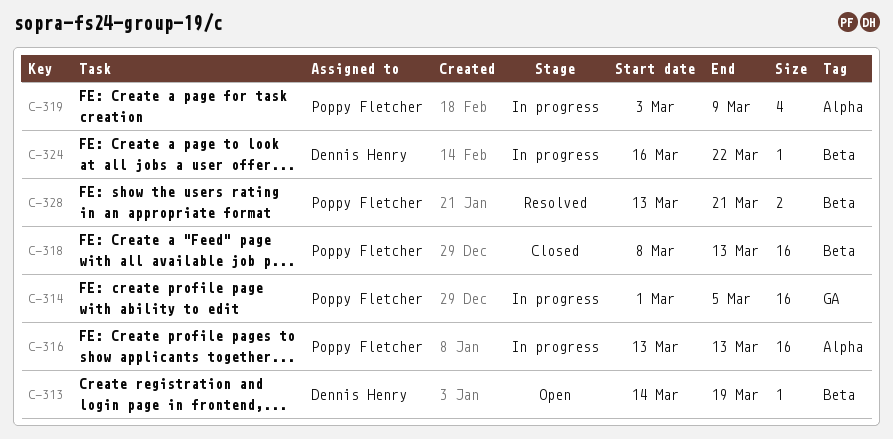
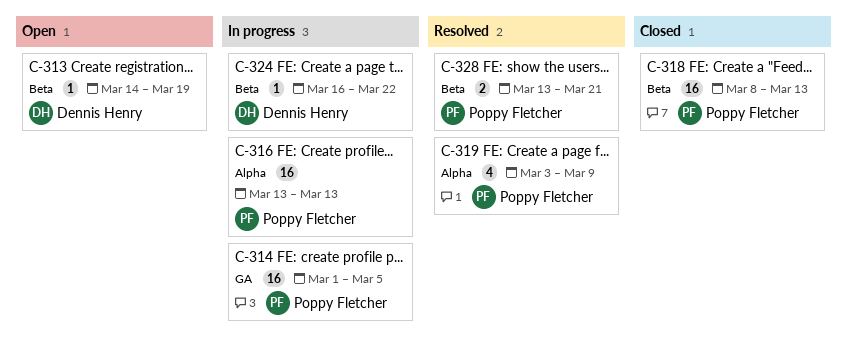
C-319, status: In progress -> Resolved

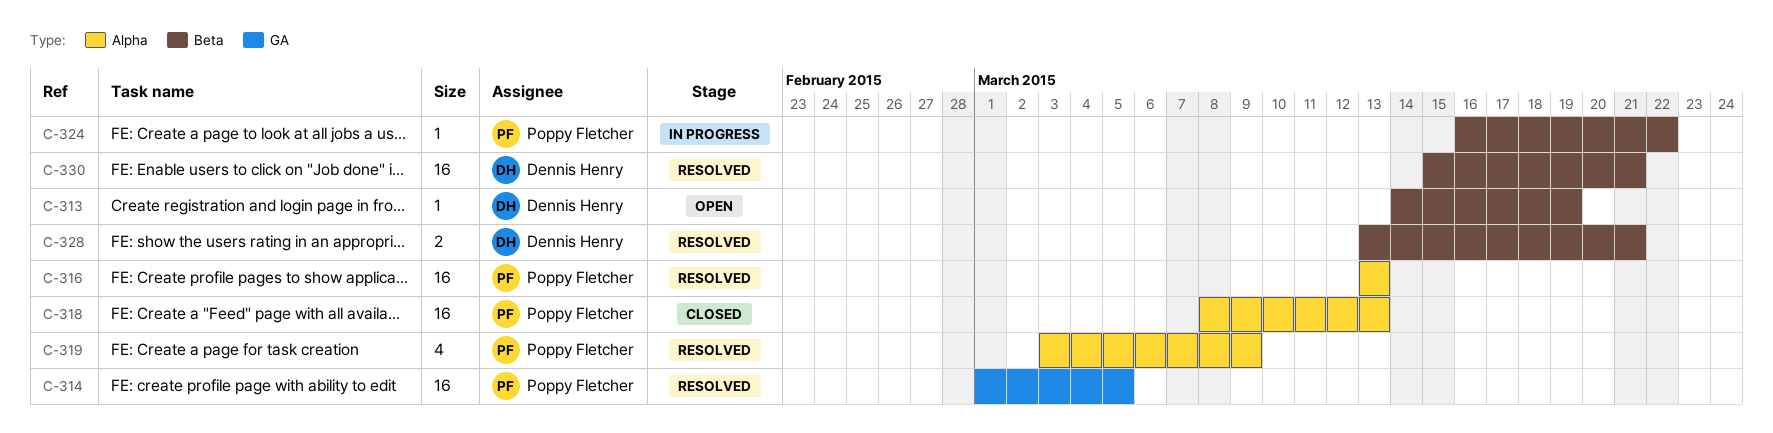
C-314, status: In progress -> Resolved
C-316, status: In progress -> Resolved
C-318, label: Beta -> Alpha
C-324, owner: Dennis Henry -> Poppy Fletcher
C-328, owner: Poppy Fletcher -> Dennis Henry
C-330: none -> present

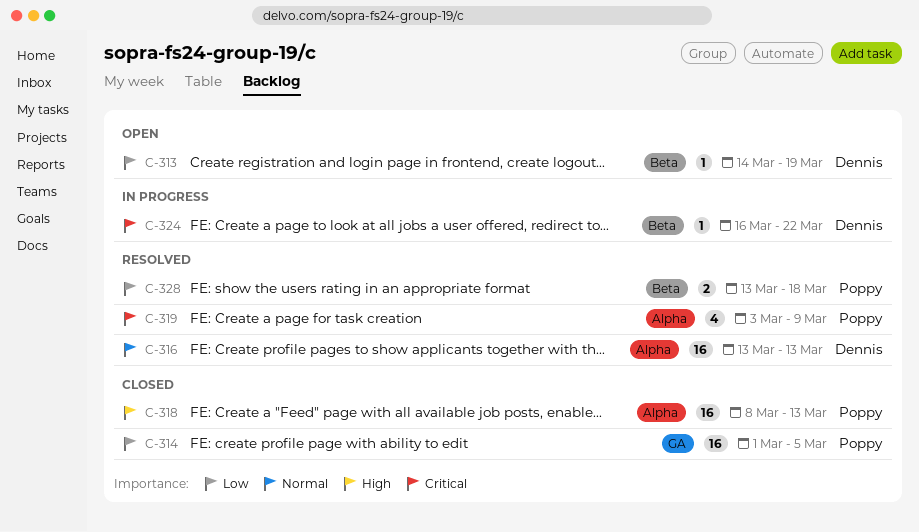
C-314, status: Resolved -> Closed
C-316, owner: Poppy Fletcher -> Dennis Henry
C-324, owner: Poppy Fletcher -> Dennis Henry
C-328, owner: Dennis Henry -> Poppy Fletcher
C-328, due: Mar 21 -> Mar 18
C-330: present -> none

